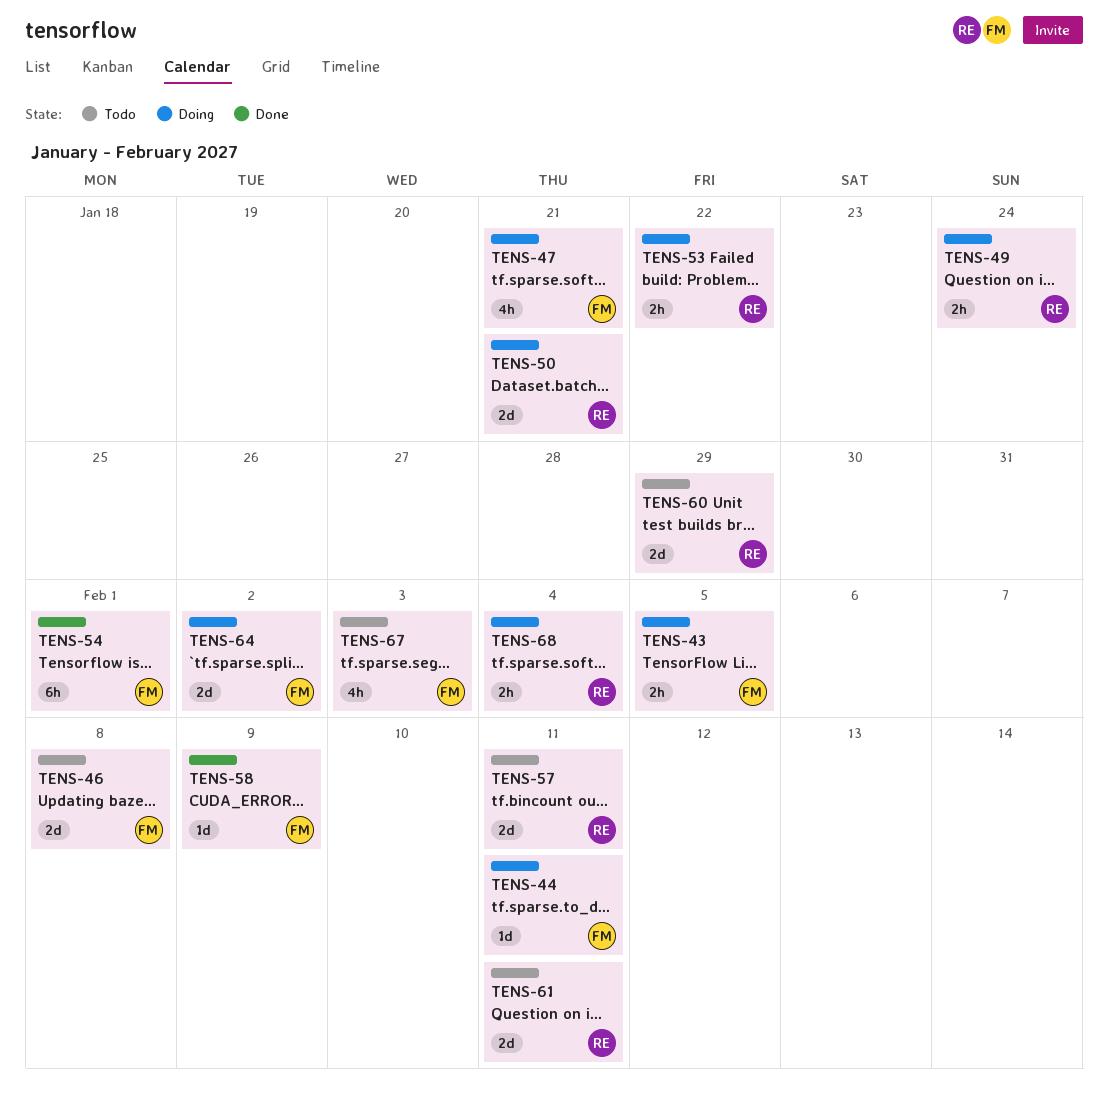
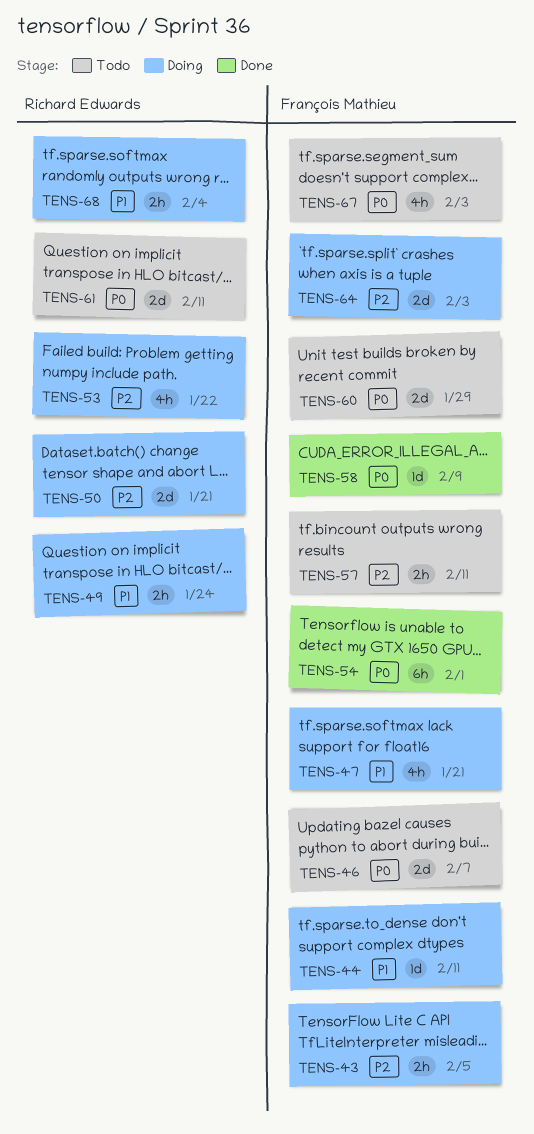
TENS-46, due: Feb 8 -> Feb 7
TENS-53, estimate: 2h -> 4h
TENS-57, owner: Richard Edwards -> François Mathieu
TENS-57, estimate: 2d -> 2h
TENS-60, owner: Richard Edwards -> François Mathieu
TENS-64, due: Feb 2 -> Feb 3

